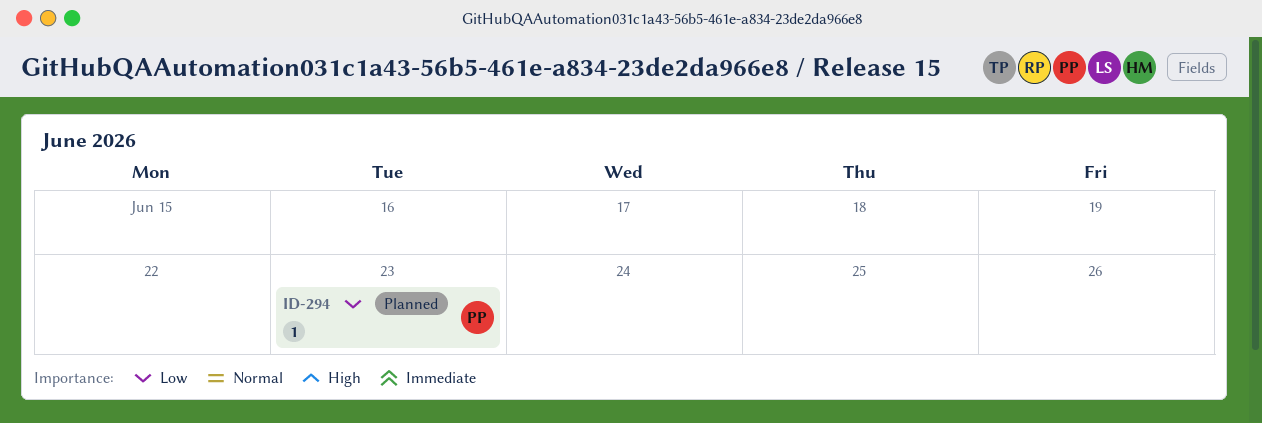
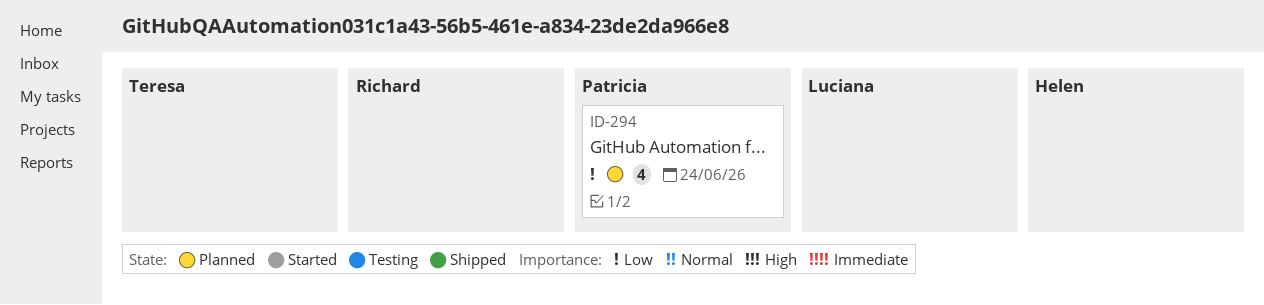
ID-294, estimate: 1 -> 4
ID-294, due: Jun 23 -> Jun 24

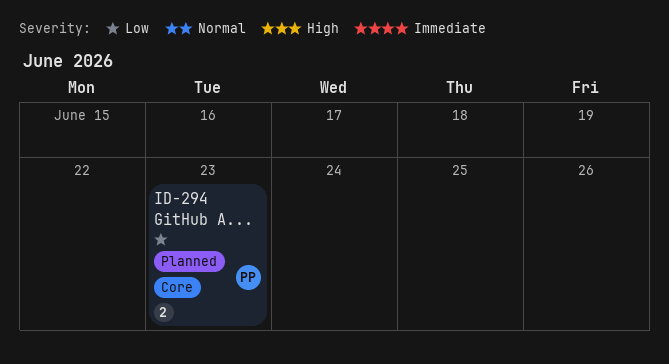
ID-294, estimate: 4 -> 2
ID-294, due: Jun 24 -> Jun 23

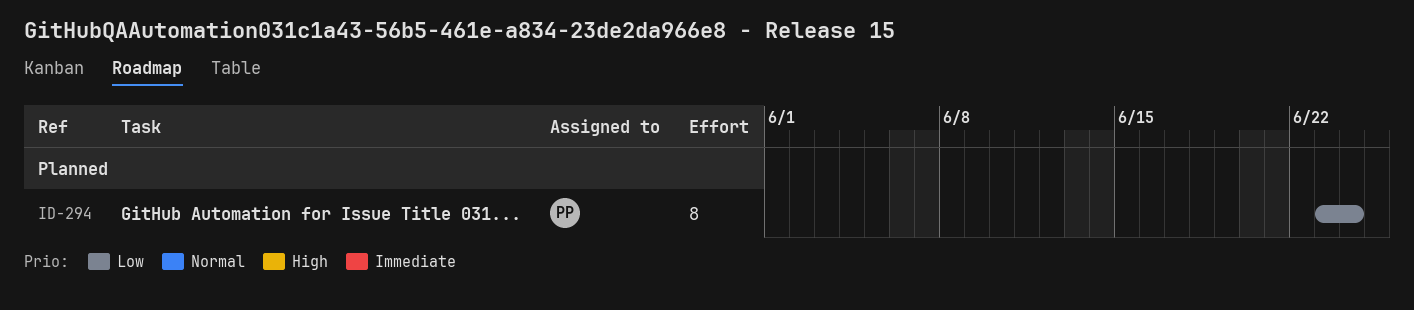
ID-294, estimate: 2 -> 8
ID-294, due: Jun 23 -> Jun 24

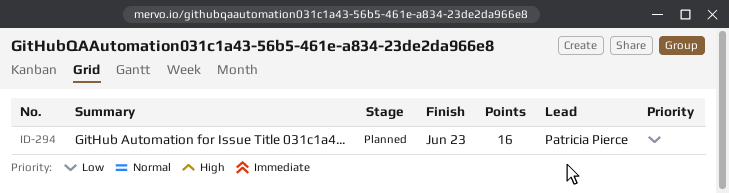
ID-294, estimate: 8 -> 16
ID-294, due: Jun 24 -> Jun 23

